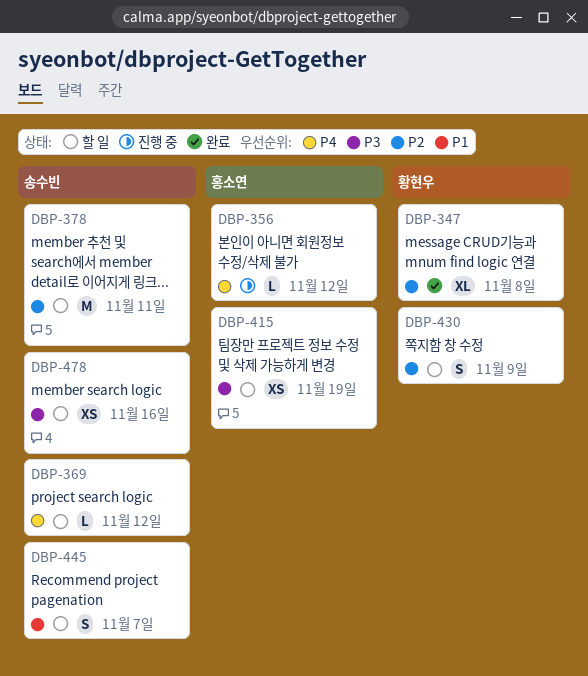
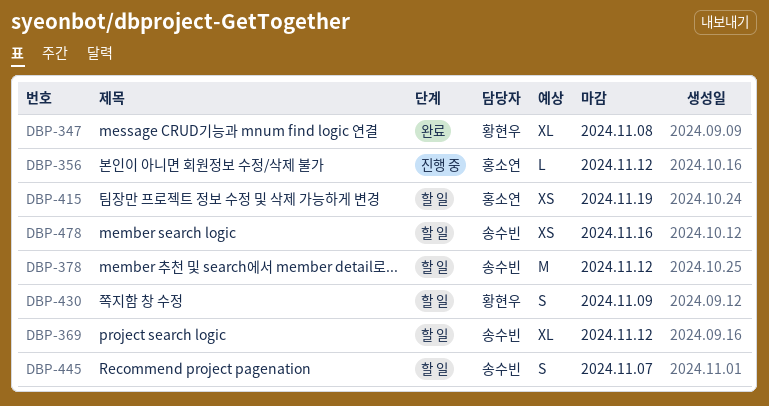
DBP-369, estimate: L -> XL
DBP-378, due: Nov 11 -> Nov 12

